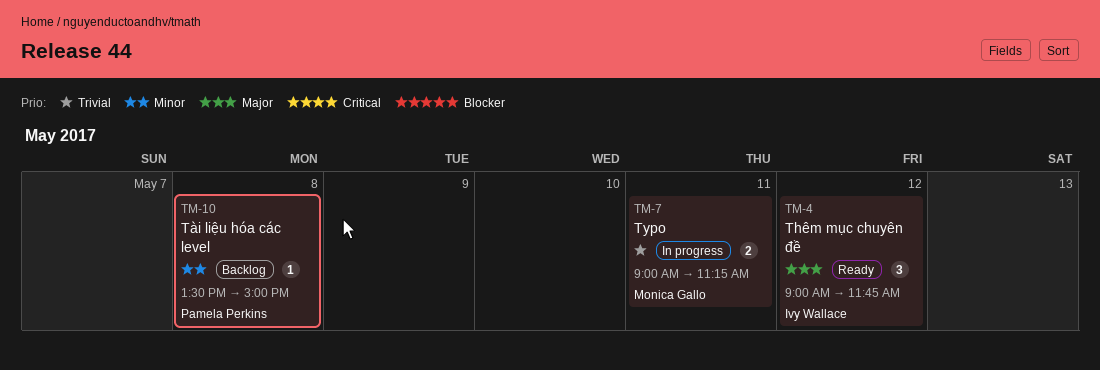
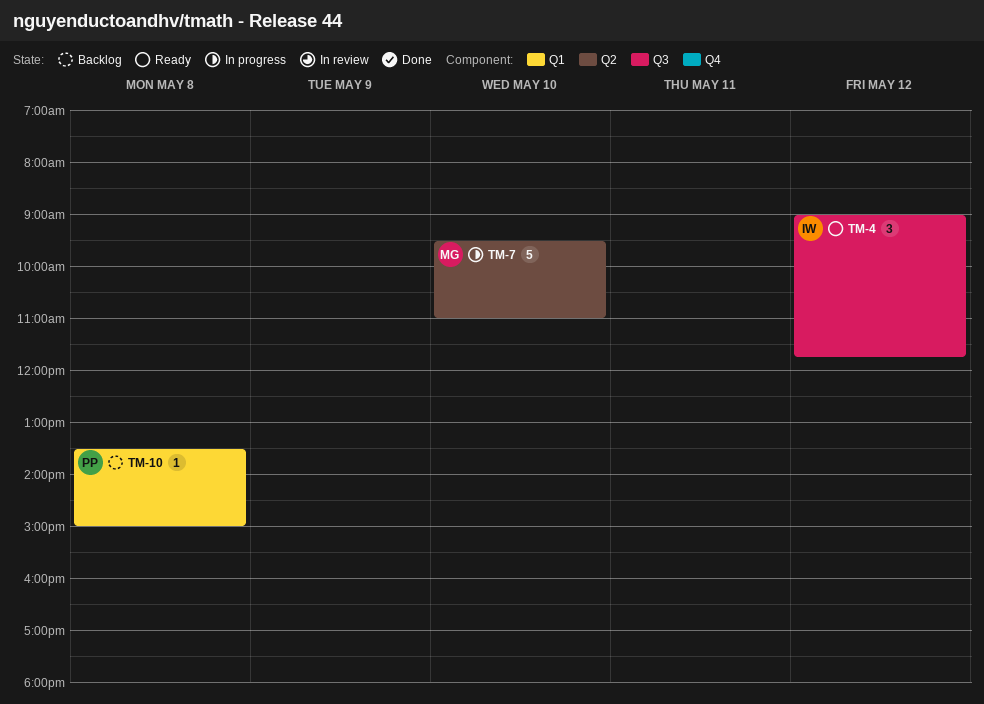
TM-7, estimate: 2 -> 5
TM-7, day: May 11 -> May 10
TM-7, begins: 09:00 -> 09:30
TM-7, ends: 11:15 -> 11:00

